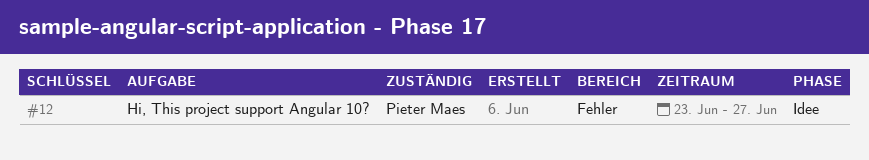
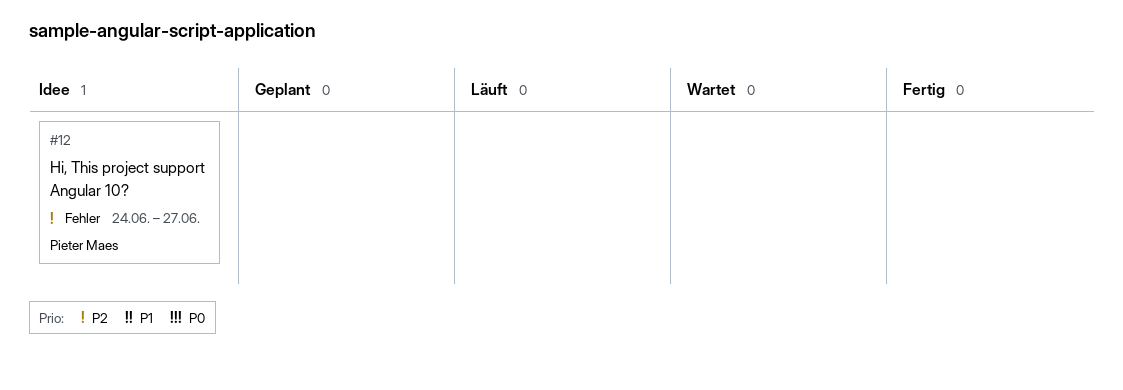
#12, start: Jun 23 -> Jun 24

